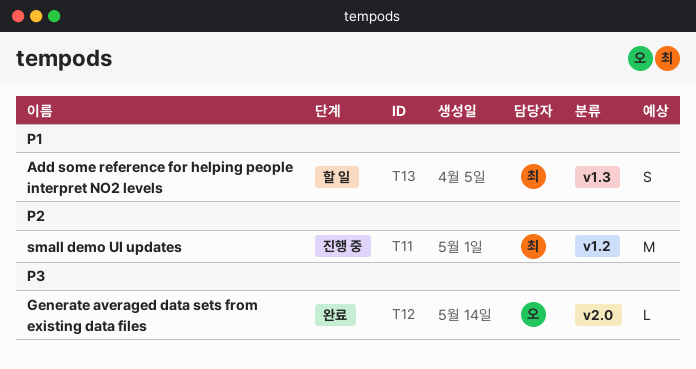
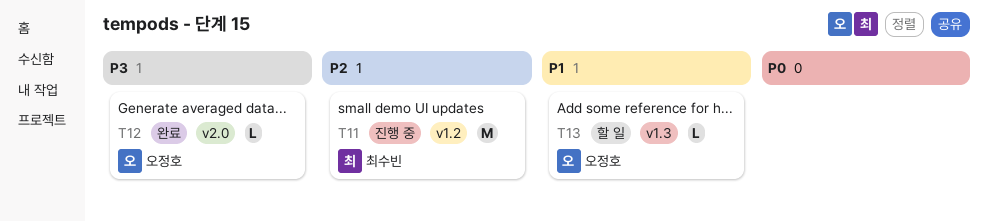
T13, owner: 최수빈 -> 오정호
T13, estimate: S -> L

